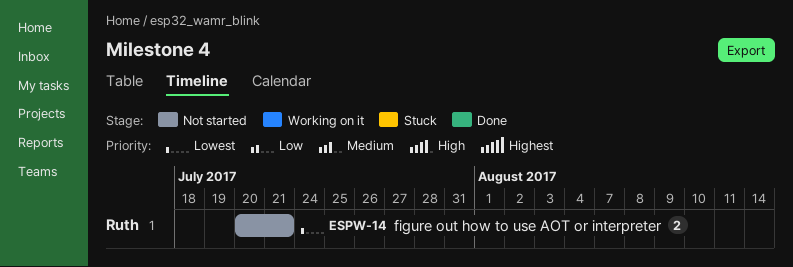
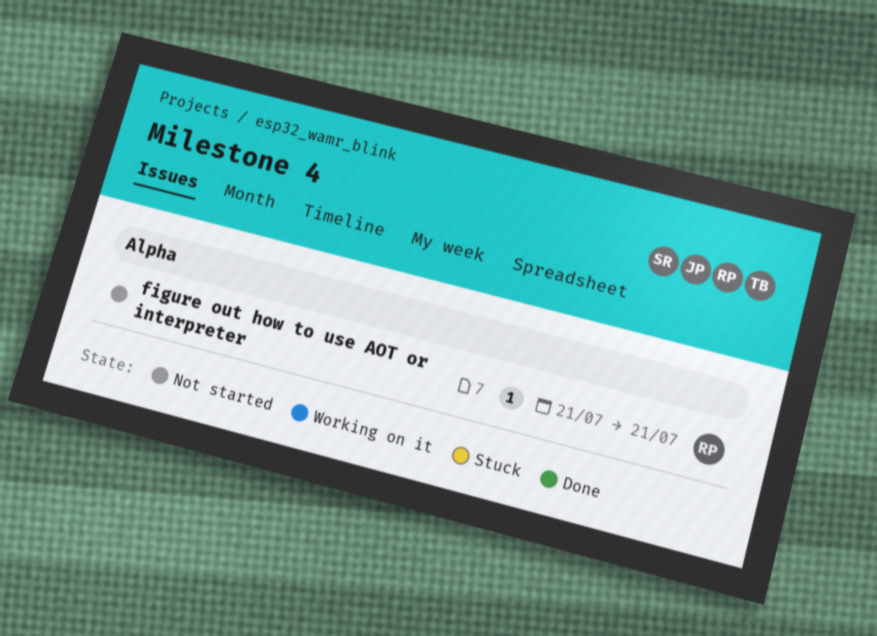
figure out how to use AOT or interpreter, estimate: 2 -> 1
figure out how to use AOT or interpreter, start: Jul 20 -> Jul 21

